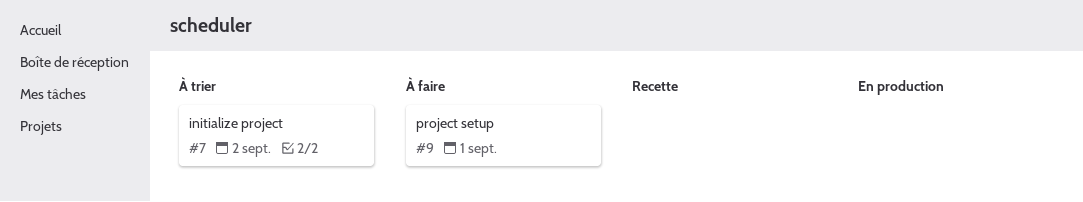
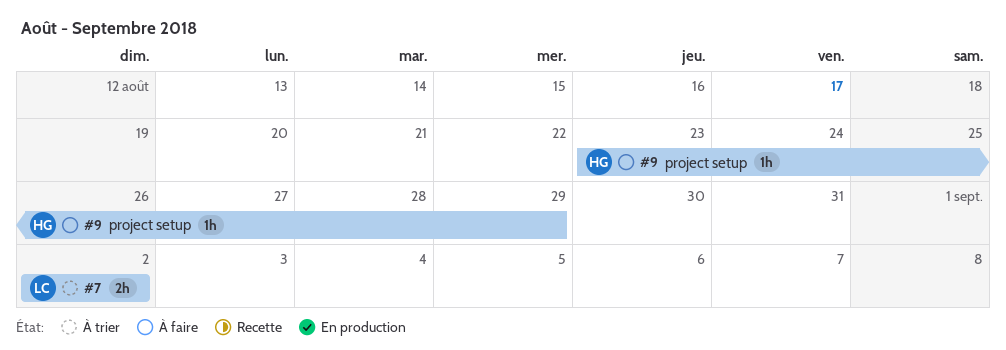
#9, due: Sep 1 -> Aug 29

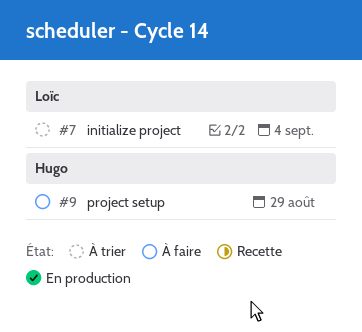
#7, due: Sep 2 -> Sep 4

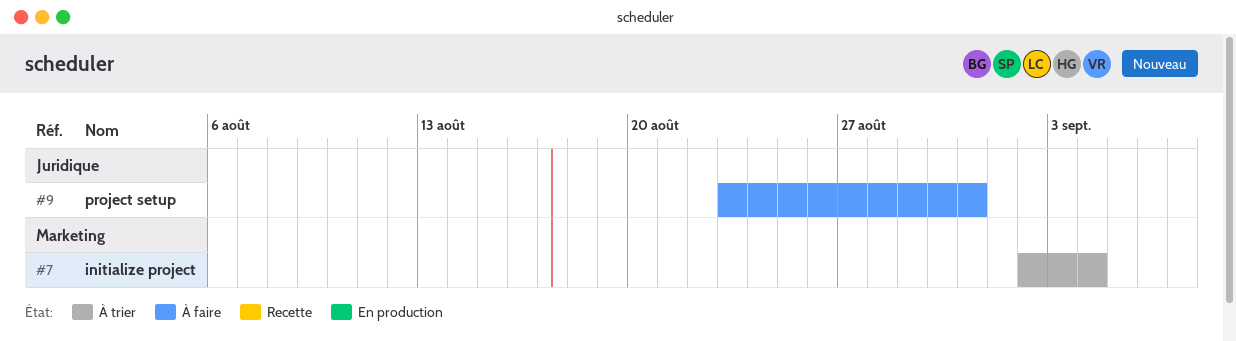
#9, due: Aug 29 -> Aug 31

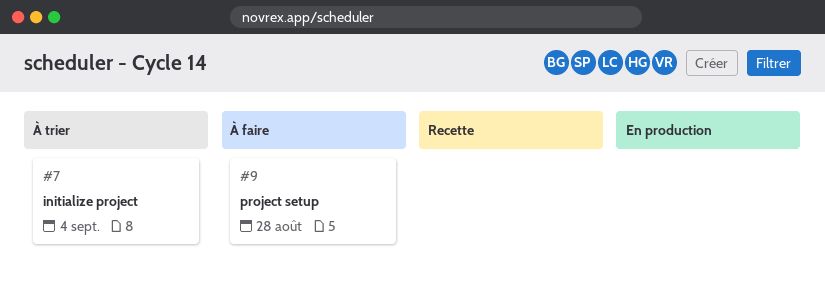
#9, due: Aug 31 -> Aug 28

